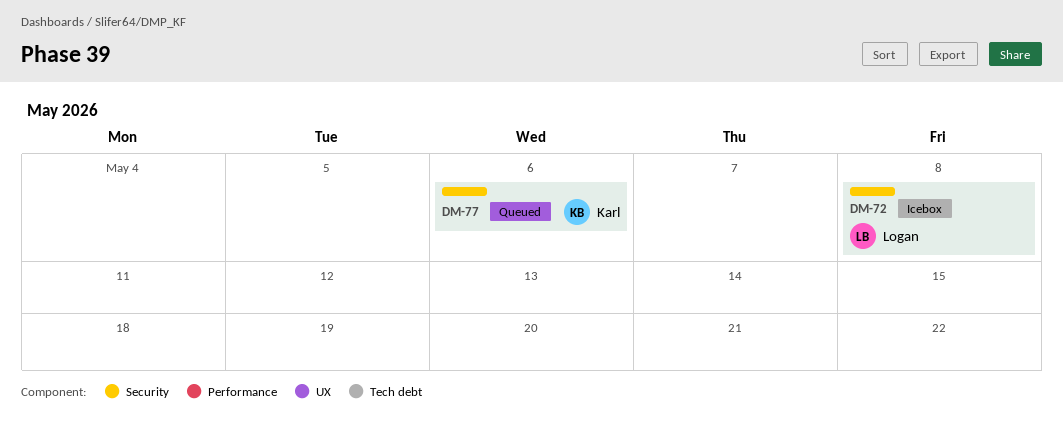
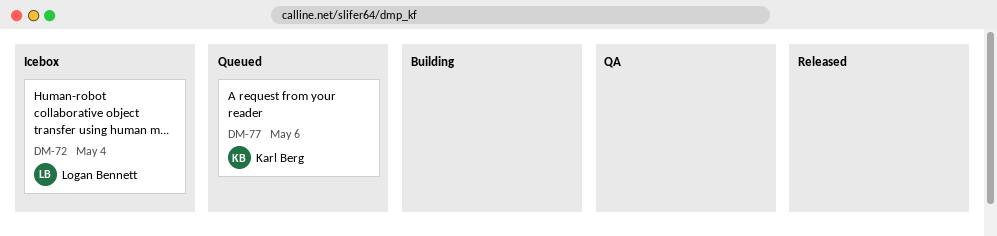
DM-72, due: May 8 -> May 4

